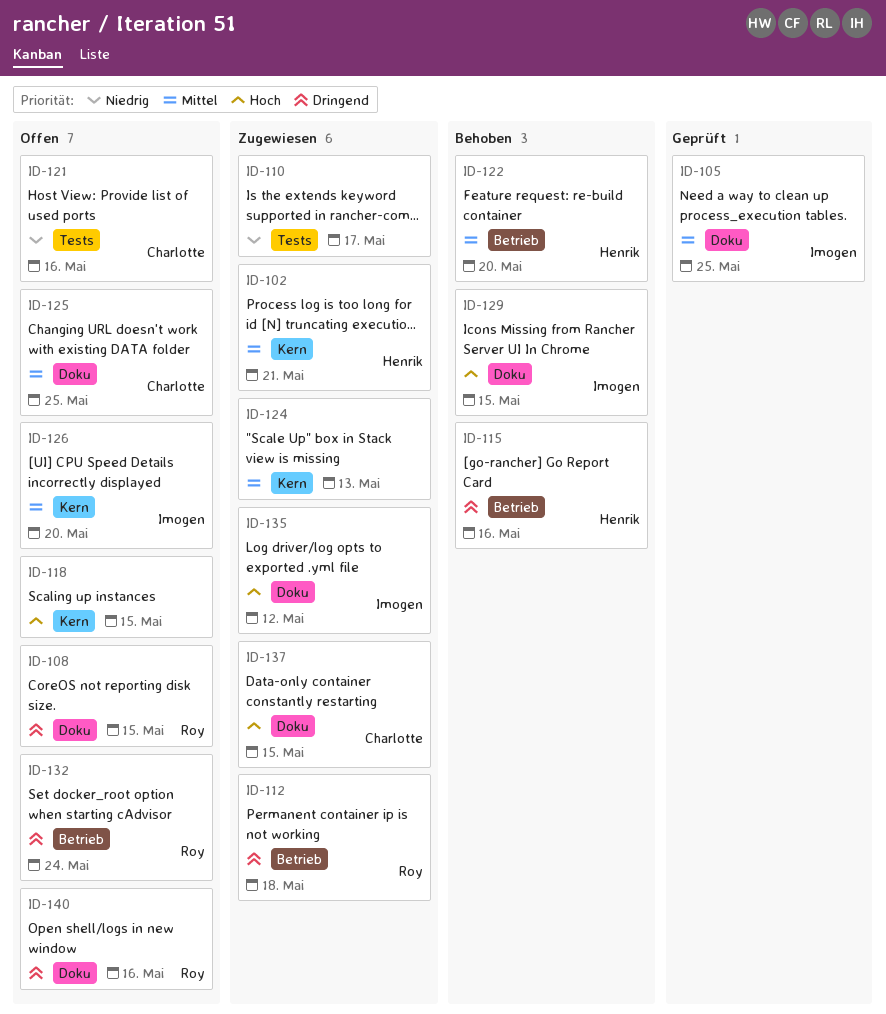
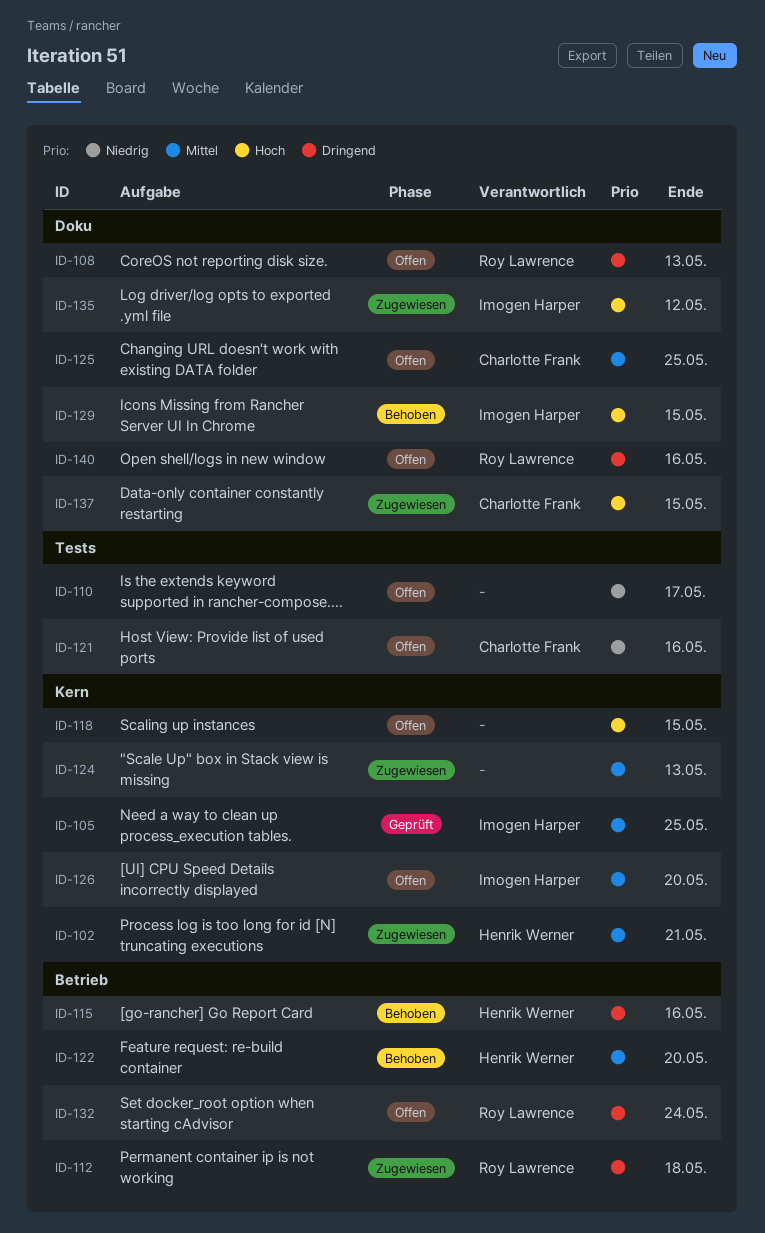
ID-105, label: Doku -> Kern
ID-108, due: May 15 -> May 13
ID-110, status: Zugewiesen -> Offen

